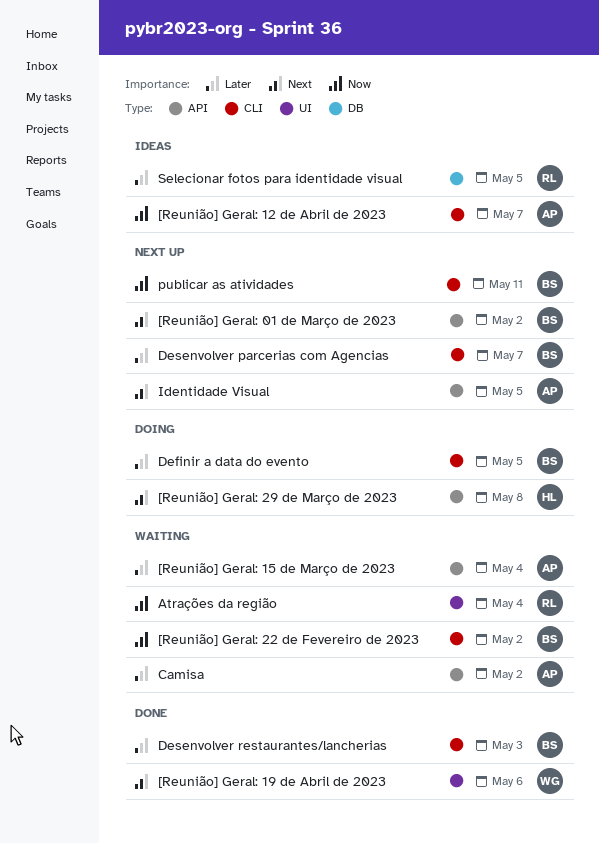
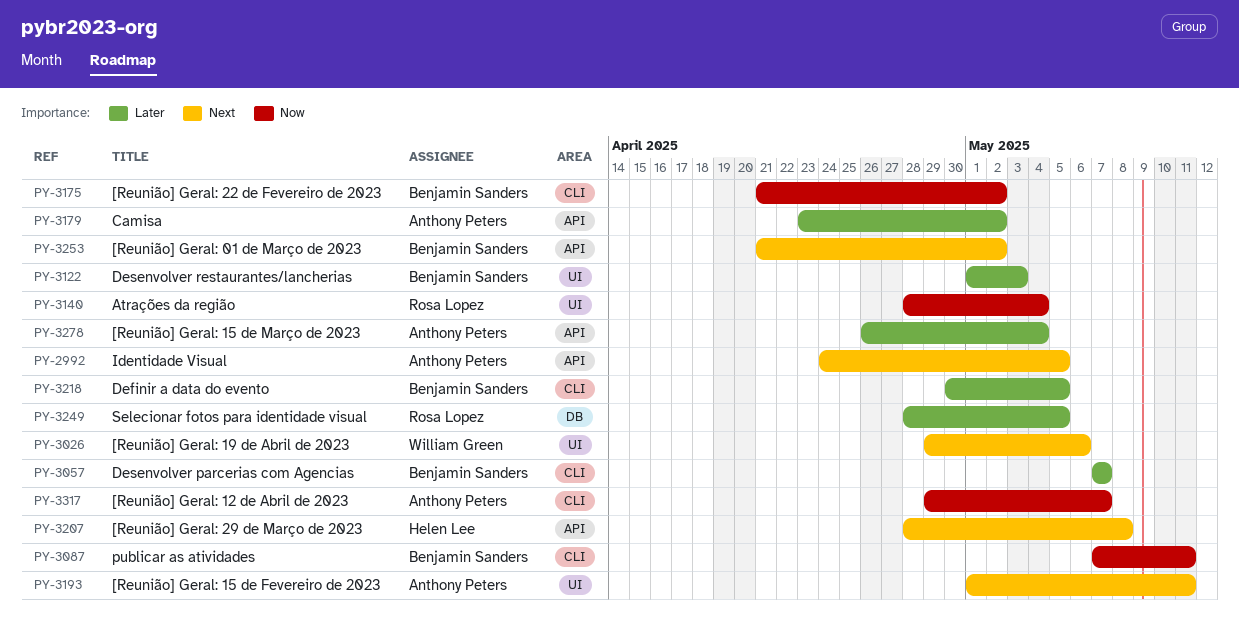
[Reunião] Geral: 15 de Fevereiro de 2023: none -> present
Desenvolver restaurantes/lancherias, label: CLI -> UI

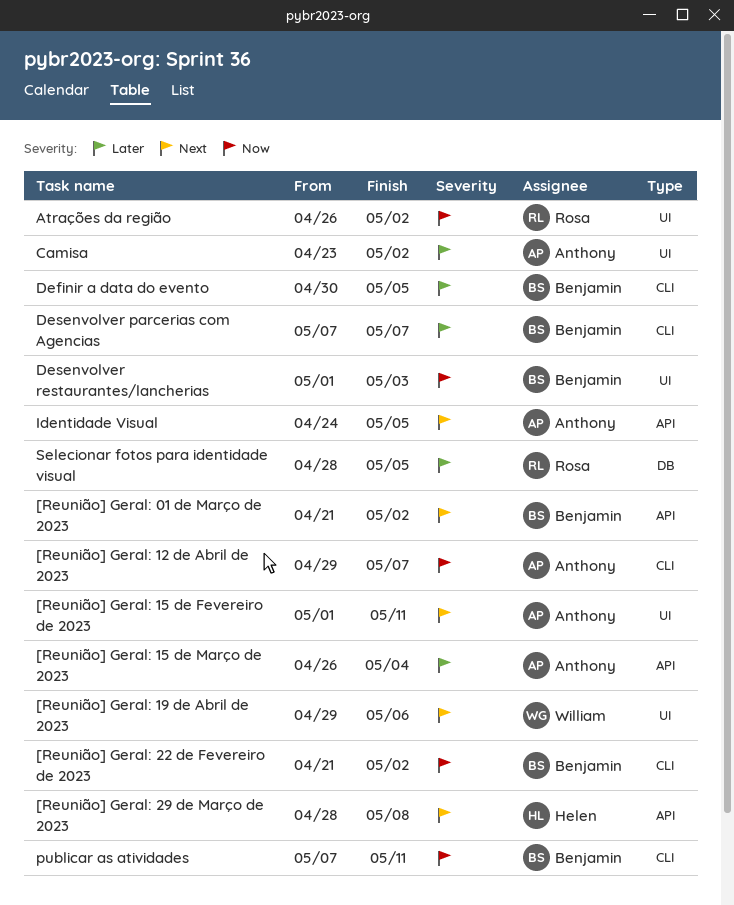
Atrações da região, start: Apr 28 -> Apr 26
Atrações da região, due: May 4 -> May 2
Camisa, label: API -> UI
Desenvolver restaurantes/lancherias, priority: Later -> Now

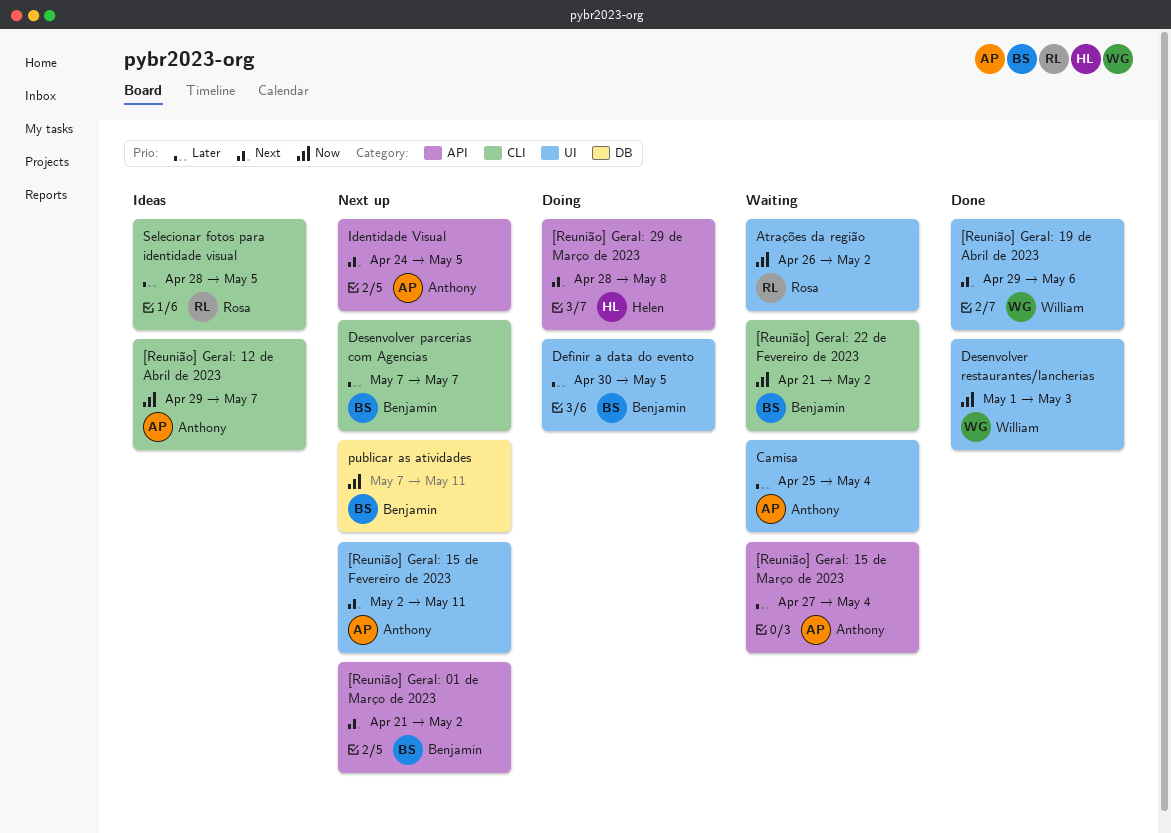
[Reunião] Geral: 15 de Fevereiro de 2023, start: May 1 -> May 2
[Reunião] Geral: 15 de Março de 2023, start: Apr 26 -> Apr 27
Camisa, start: Apr 23 -> Apr 25
Camisa, due: May 2 -> May 4
Definir a data do evento, label: CLI -> UI
Desenvolver restaurantes/lancherias, owner: Benjamin -> William
publicar as atividades, label: CLI -> DB
Selecionar fotos para identidade visual, label: DB -> CLI

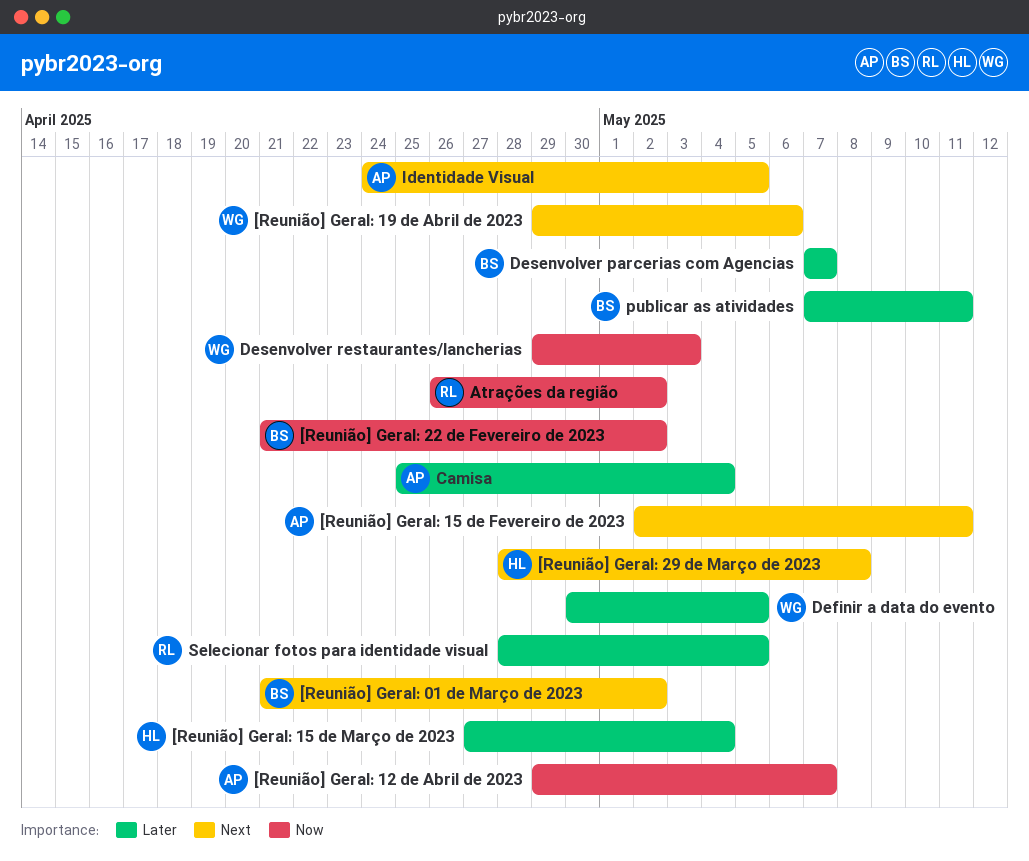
[Reunião] Geral: 15 de Março de 2023, owner: Anthony -> Helen
Definir a data do evento, owner: Benjamin -> William
Desenvolver restaurantes/lancherias, start: May 1 -> Apr 29
publicar as atividades, priority: Now -> Later

